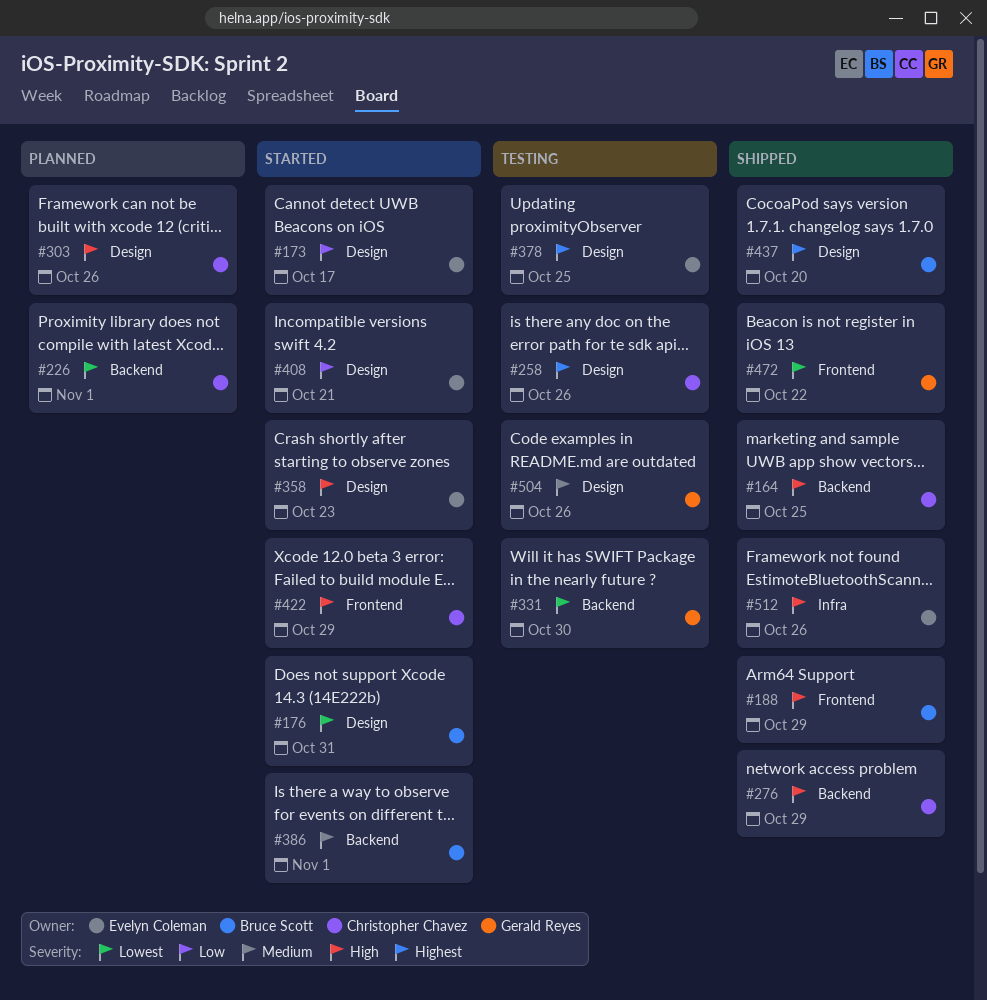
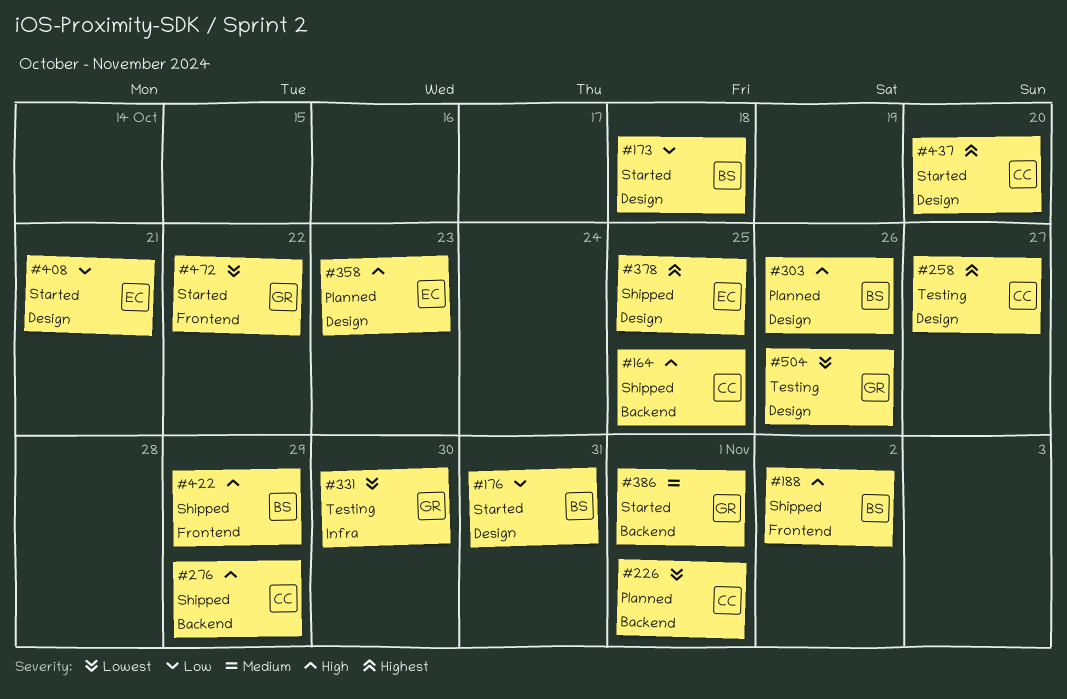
#173, owner: Evelyn Coleman -> Bruce Scott
#173, due: Oct 17 -> Oct 18
#176, priority: Lowest -> Low
#188, due: Oct 29 -> Nov 2
#258, due: Oct 26 -> Oct 27
#303, owner: Christopher Chavez -> Bruce Scott
#331, label: Backend -> Infra
#358, status: Started -> Planned
#378, status: Testing -> Shipped
#386, owner: Bruce Scott -> Gerald Reyes
#422, status: Started -> Shipped
#422, owner: Christopher Chavez -> Bruce Scott
#437, status: Shipped -> Started
#437, owner: Bruce Scott -> Christopher Chavez
#472, status: Shipped -> Started
#504, priority: Medium -> Lowest
#512: present -> none

